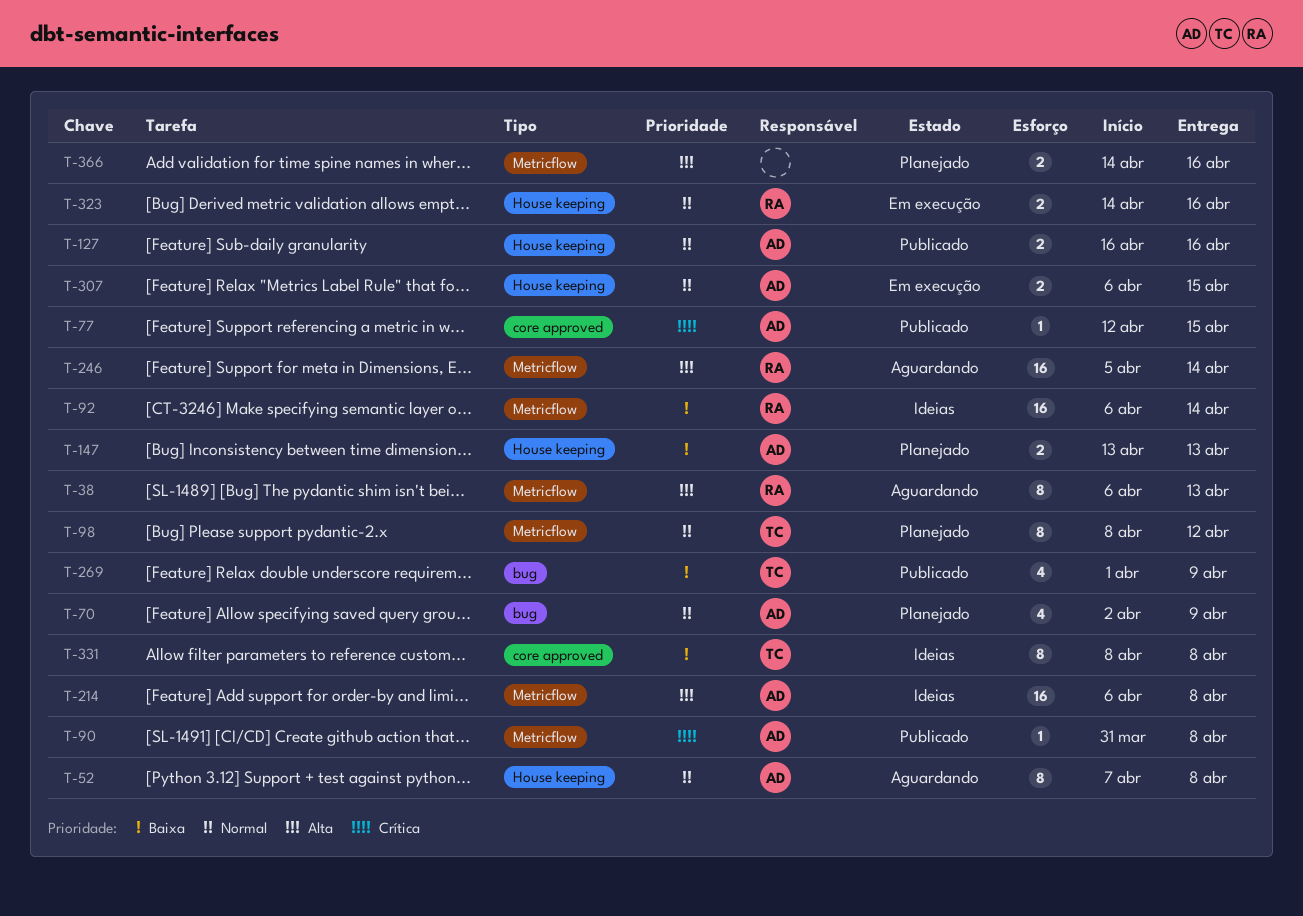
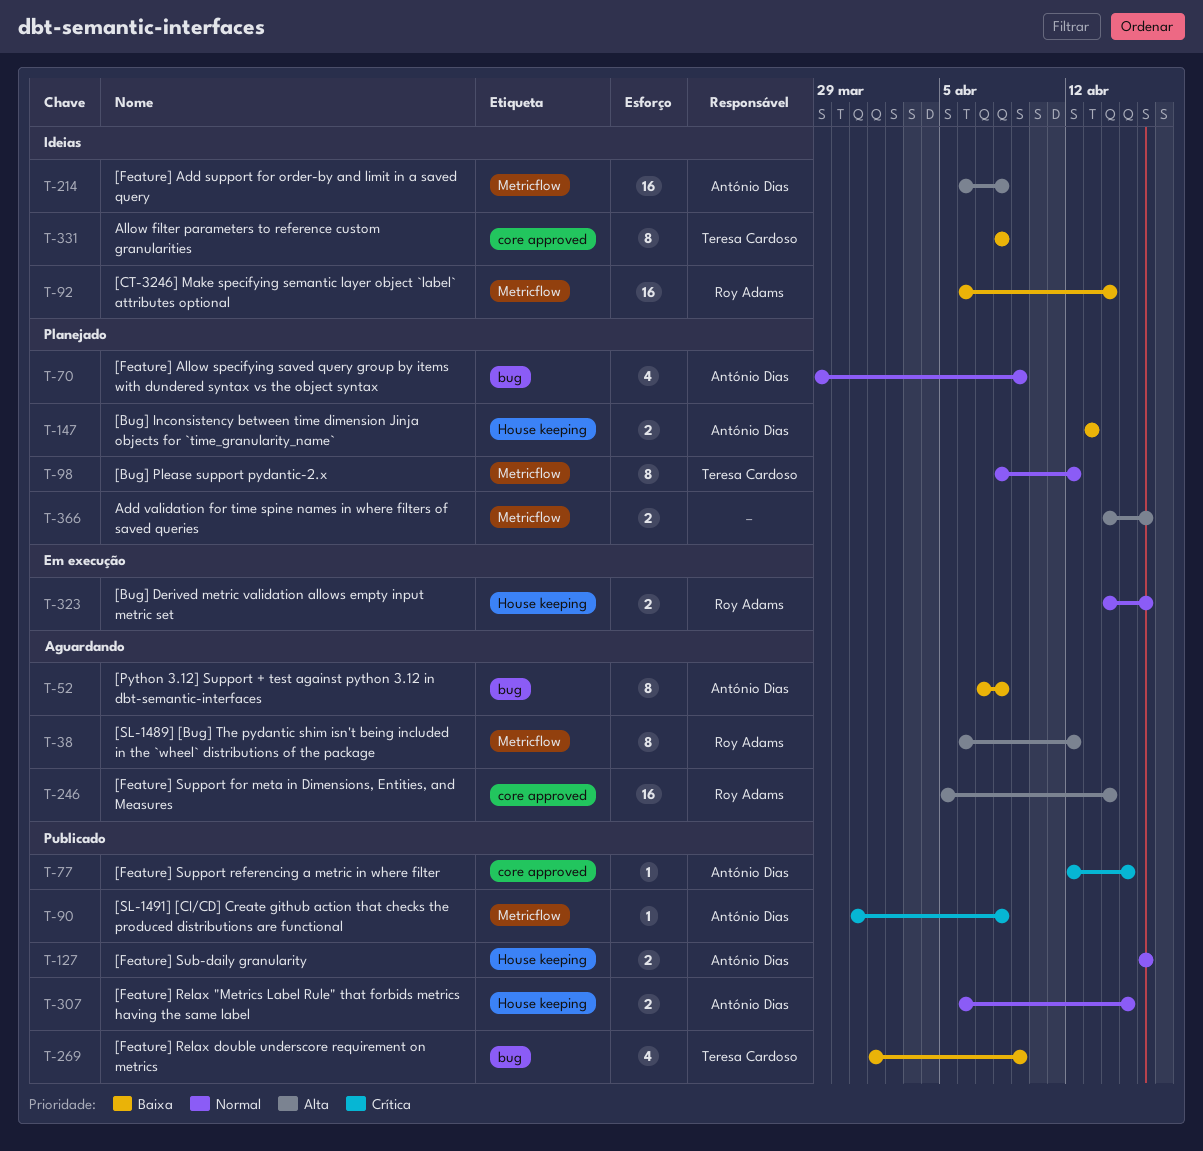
T-38, due: Apr 13 -> Apr 12
T-52, priority: Normal -> Baixa
T-52, label: House keeping -> bug
T-70, start: Apr 2 -> Mar 29
T-246, label: Metricflow -> core approved
T-307, status: Em execução -> Publicado

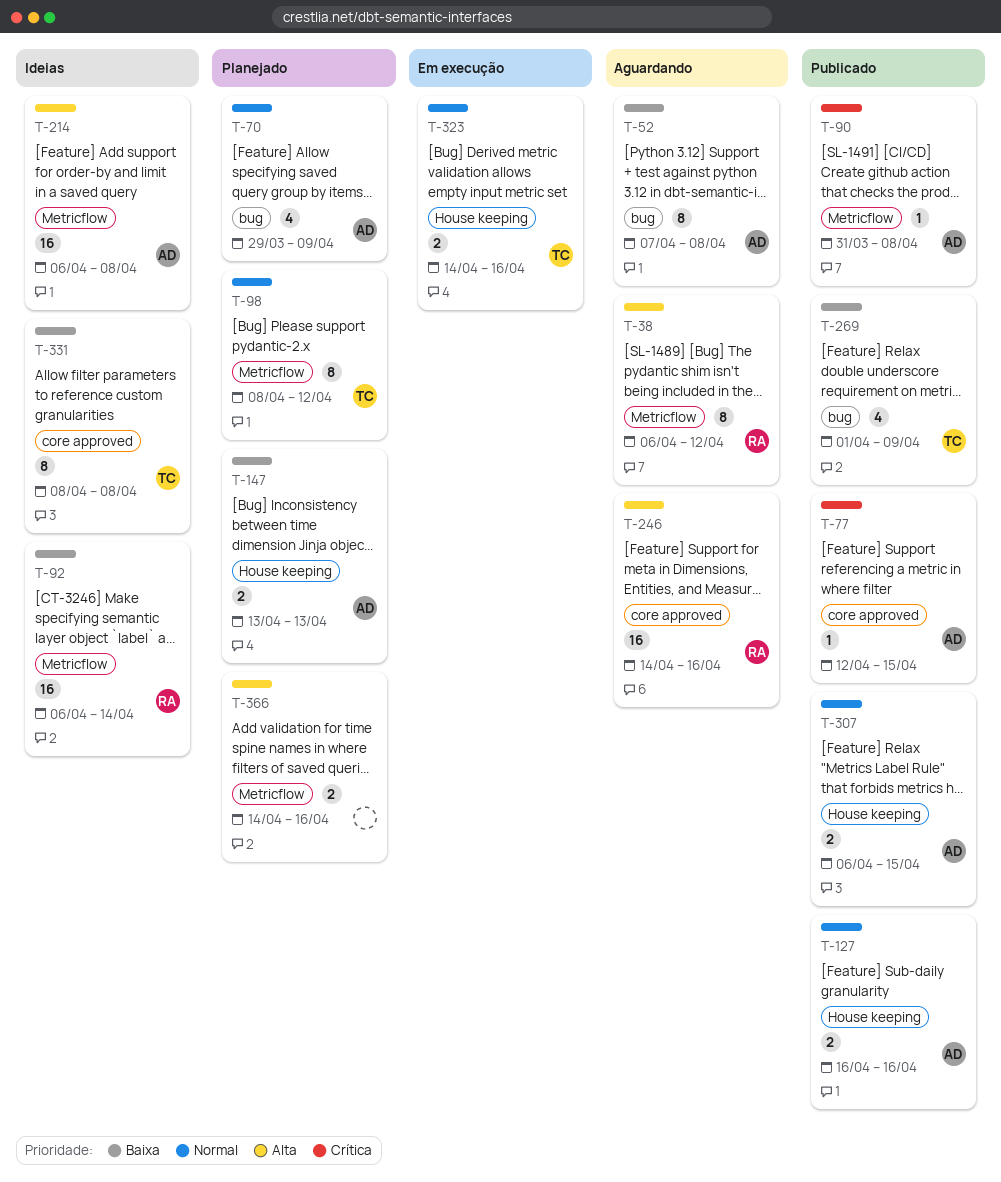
T-246, start: Apr 5 -> Apr 14
T-246, due: Apr 14 -> Apr 16
T-323, owner: Roy Adams -> Teresa Cardoso

